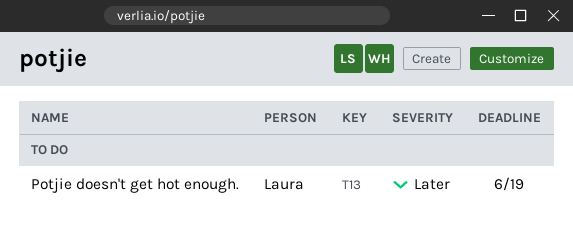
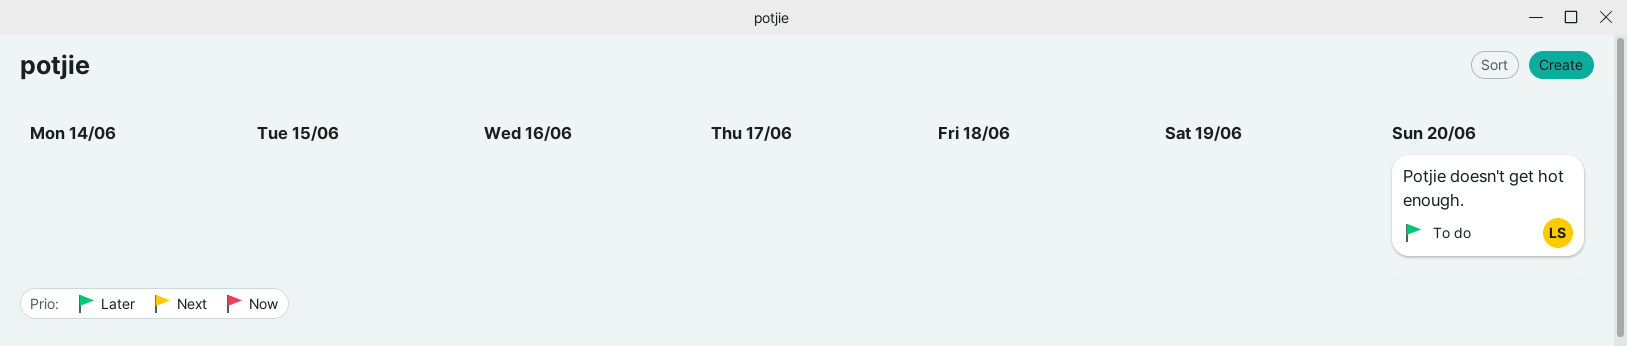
Potjie doesn't get hot enough., due: Jun 19 -> Jun 20

